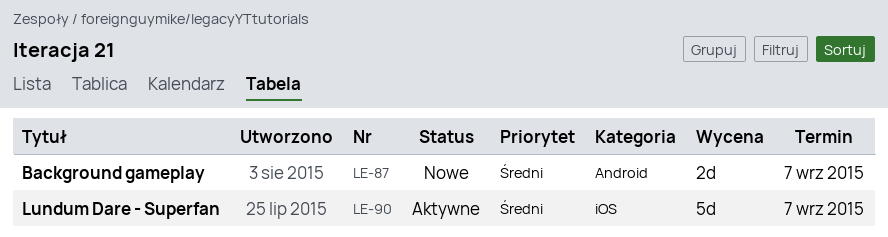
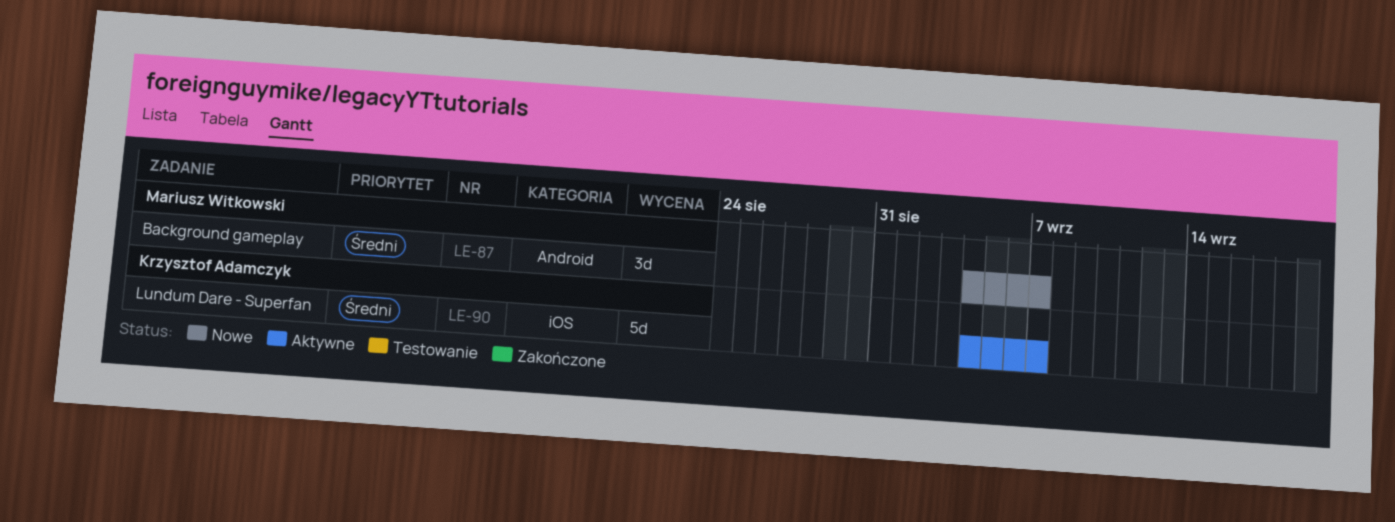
LE-87, estimate: 2d -> 3d

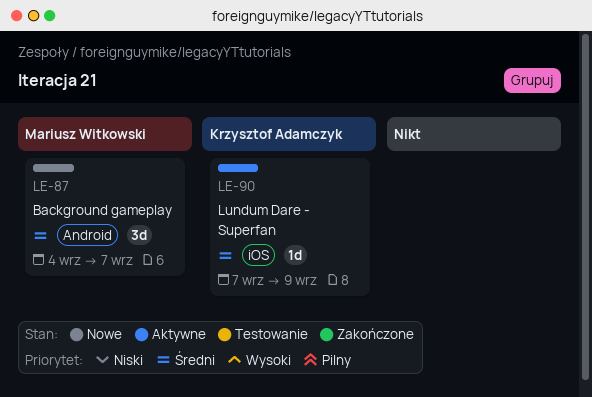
LE-90, estimate: 5d -> 1d
LE-90, start: Sep 4 -> Sep 7
LE-90, due: Sep 7 -> Sep 9

